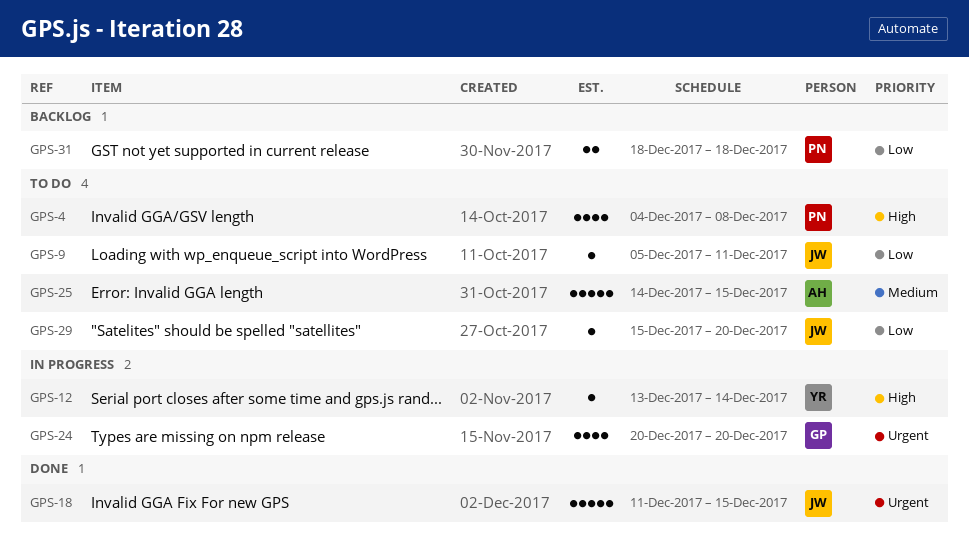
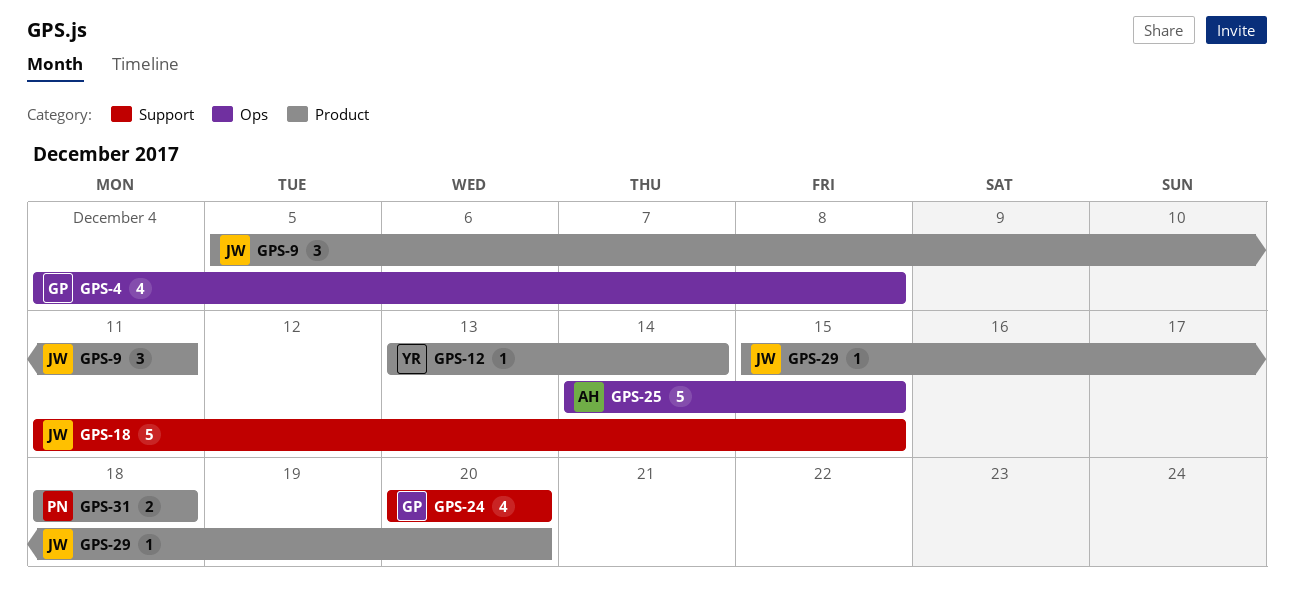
GPS-4, owner: PN -> GP
GPS-9, estimate: 1 -> 3

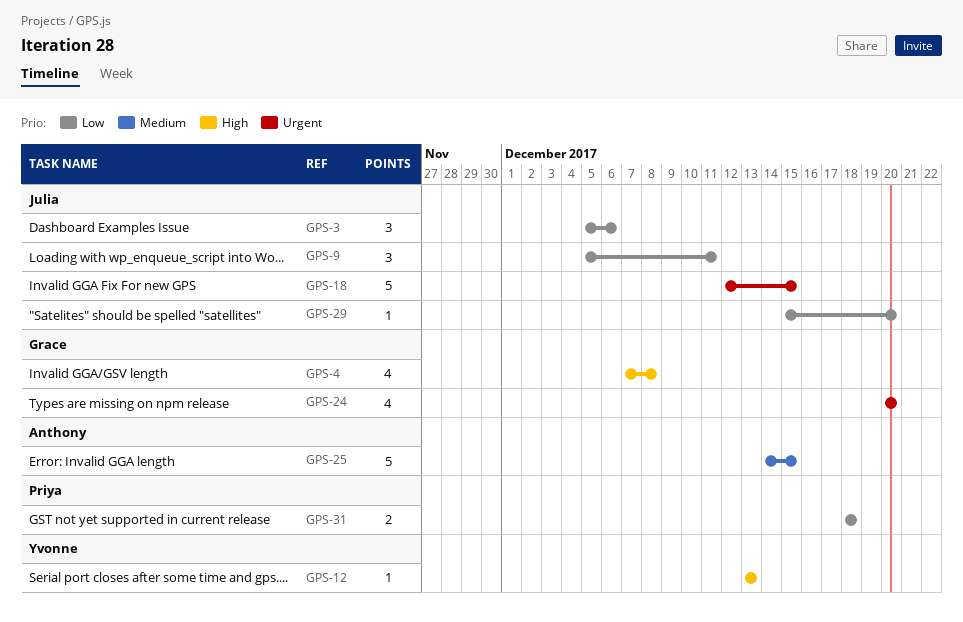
GPS-3: none -> present
GPS-4, start: Dec 4 -> Dec 7
GPS-12, due: Dec 14 -> Dec 13
GPS-18, start: Dec 11 -> Dec 12

